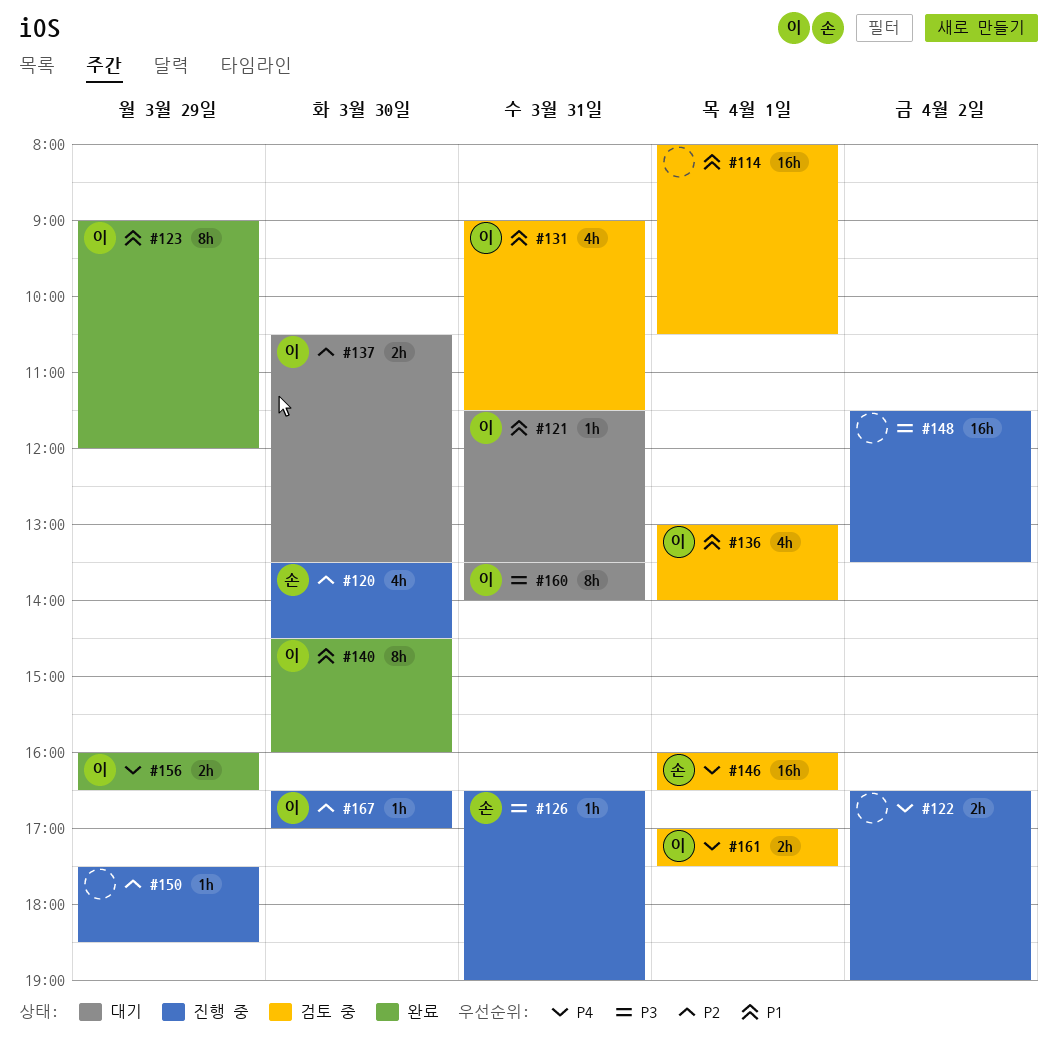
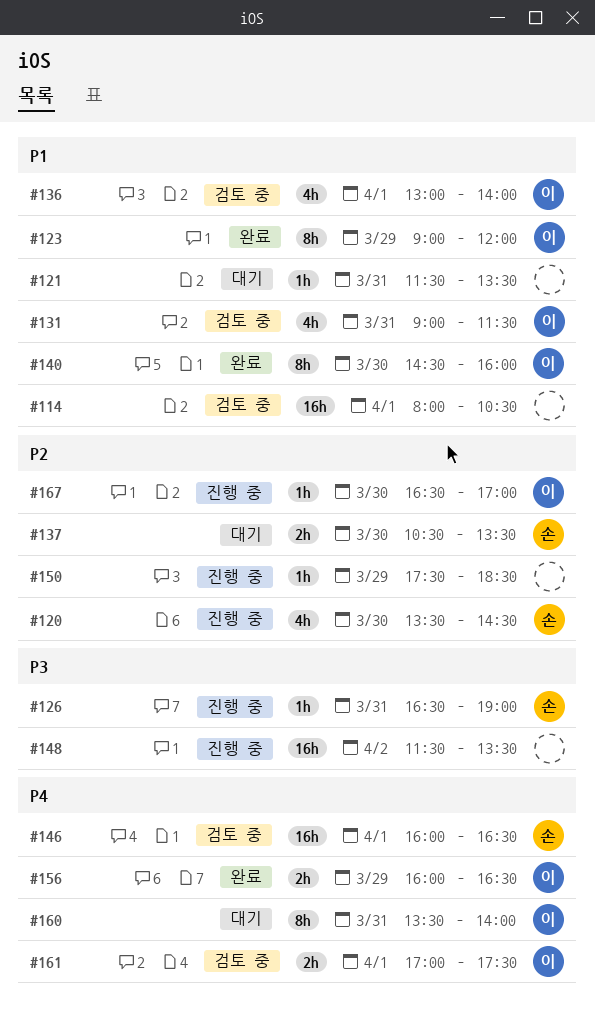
#121, owner: 이 -> none
#122: present -> none
#137, owner: 이 -> 손
#160, priority: P3 -> P4

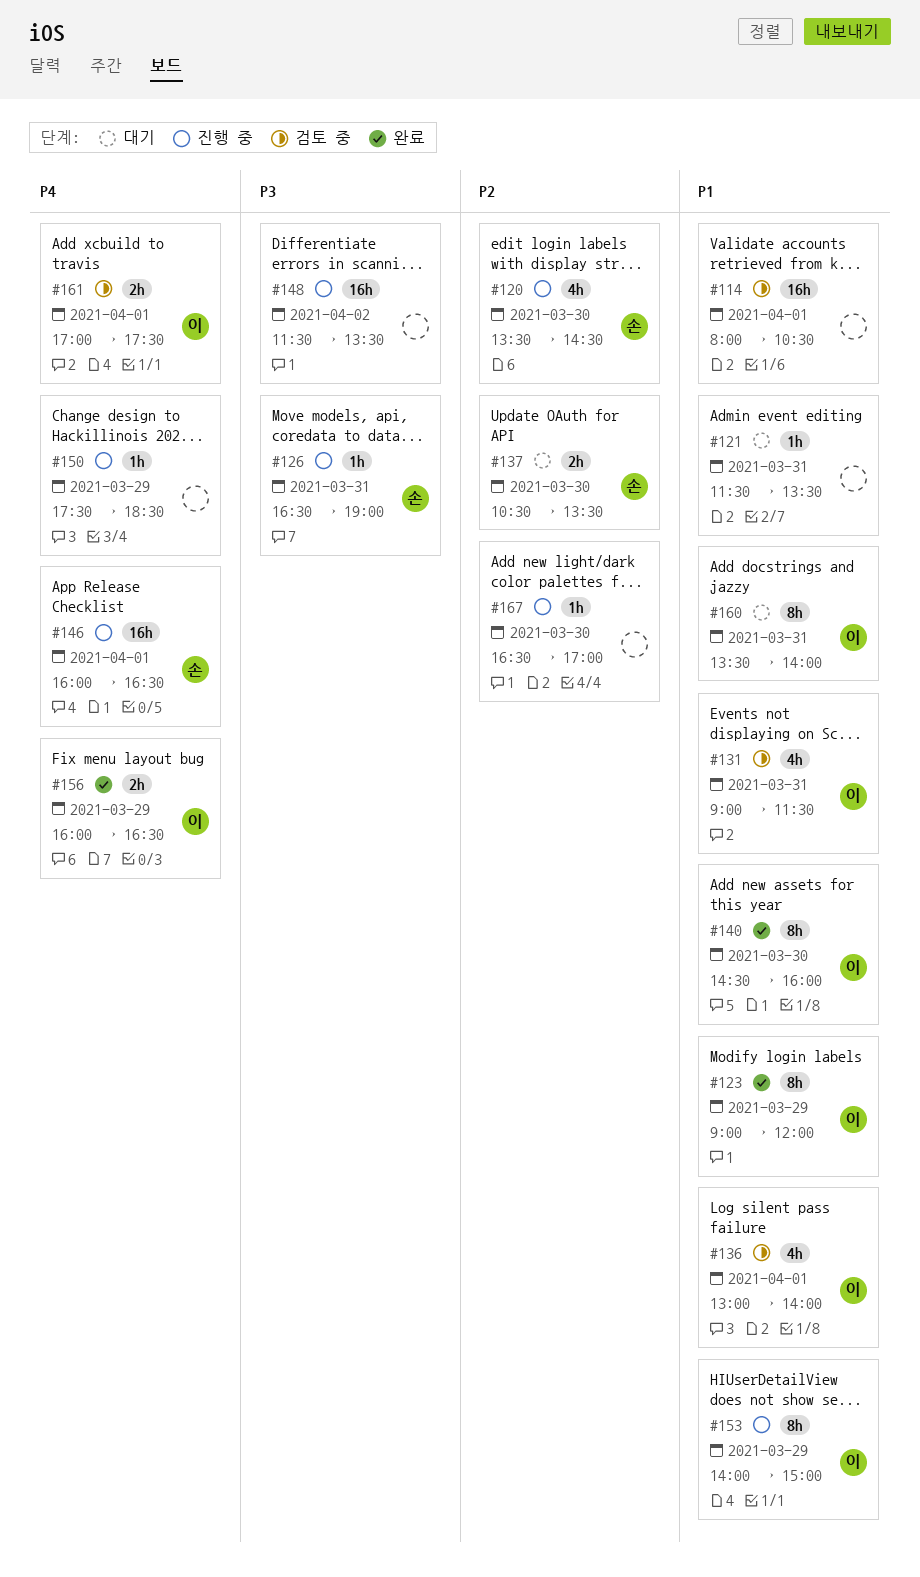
#146, status: 검토 중 -> 진행 중
#150, priority: P2 -> P4
#153: none -> present
#160, priority: P4 -> P1
#167, owner: 이 -> none

